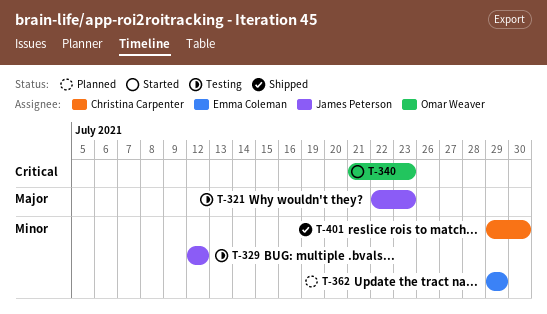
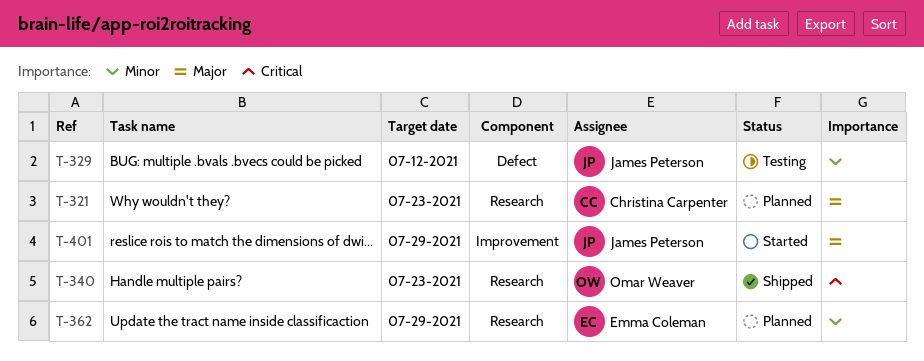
T-321, status: Testing -> Planned
T-321, owner: James Peterson -> Christina Carpenter
T-340, status: Started -> Shipped
T-401, status: Shipped -> Started
T-401, owner: Christina Carpenter -> James Peterson
T-401, priority: Minor -> Major
T-401, due: Jul 30 -> Jul 29

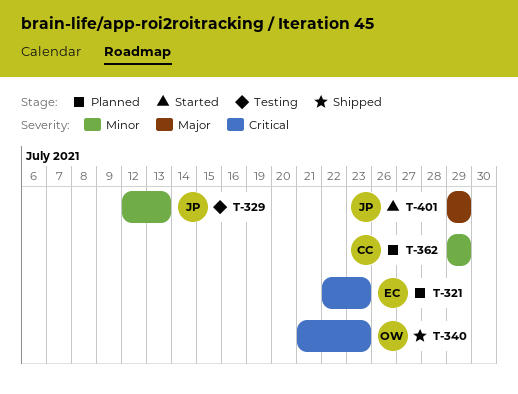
T-321, owner: Christina Carpenter -> Emma Coleman
T-321, priority: Major -> Critical
T-329, due: Jul 12 -> Jul 13
T-362, owner: Emma Coleman -> Christina Carpenter

